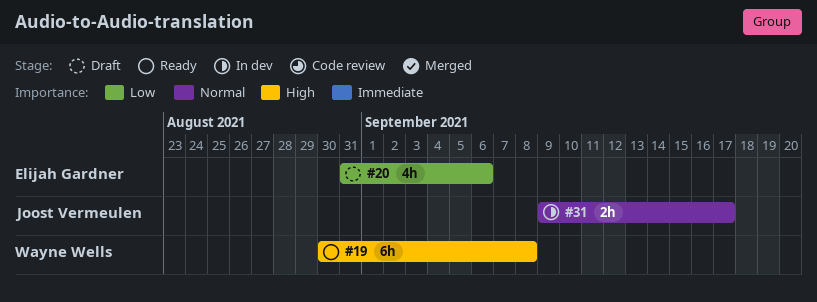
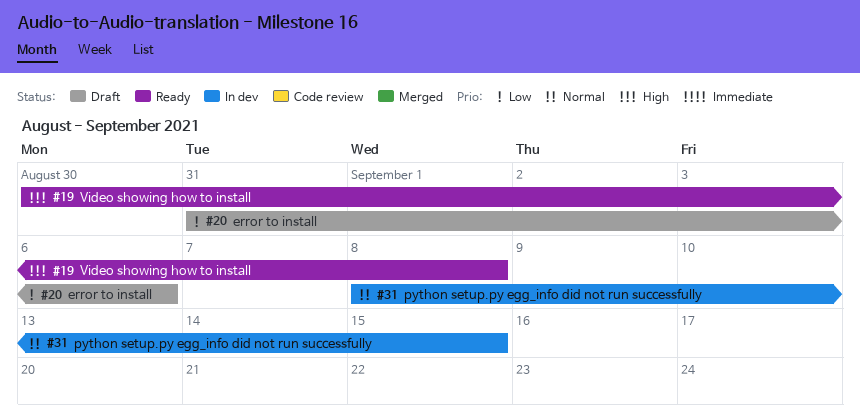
#31, start: Sep 9 -> Sep 8
#31, due: Sep 17 -> Sep 15

